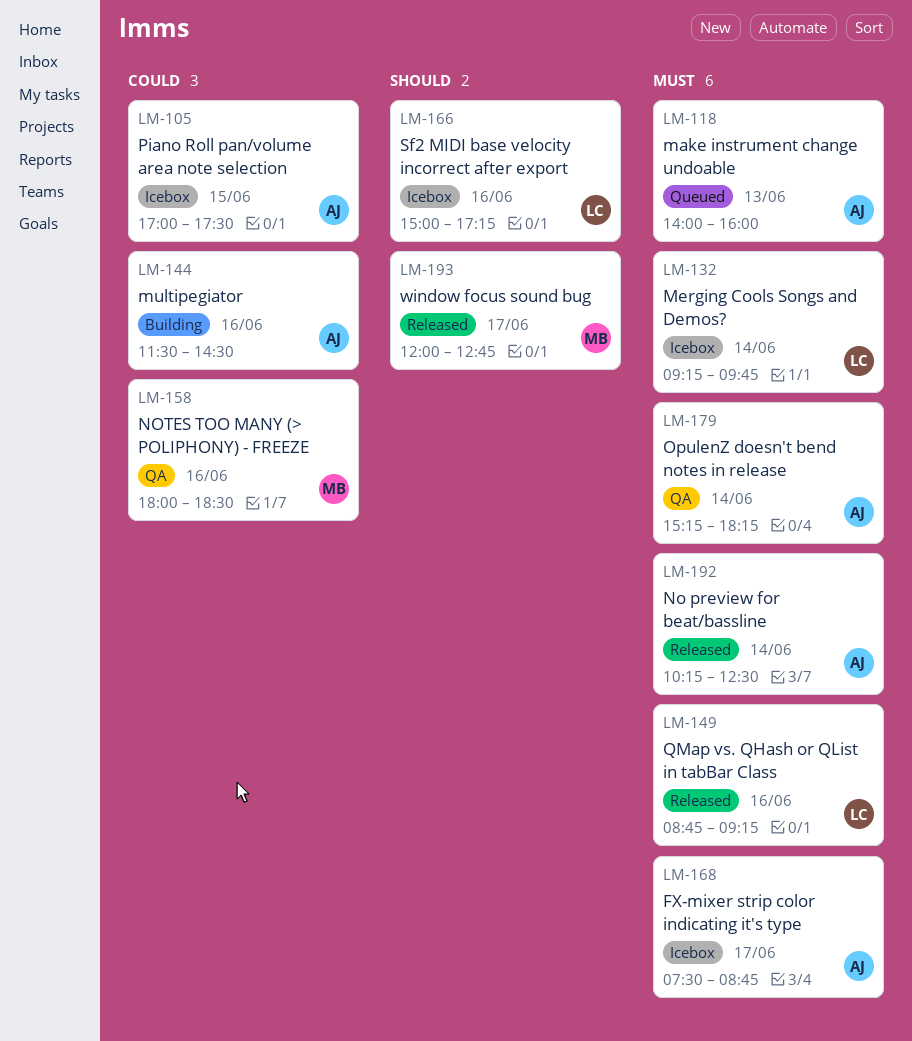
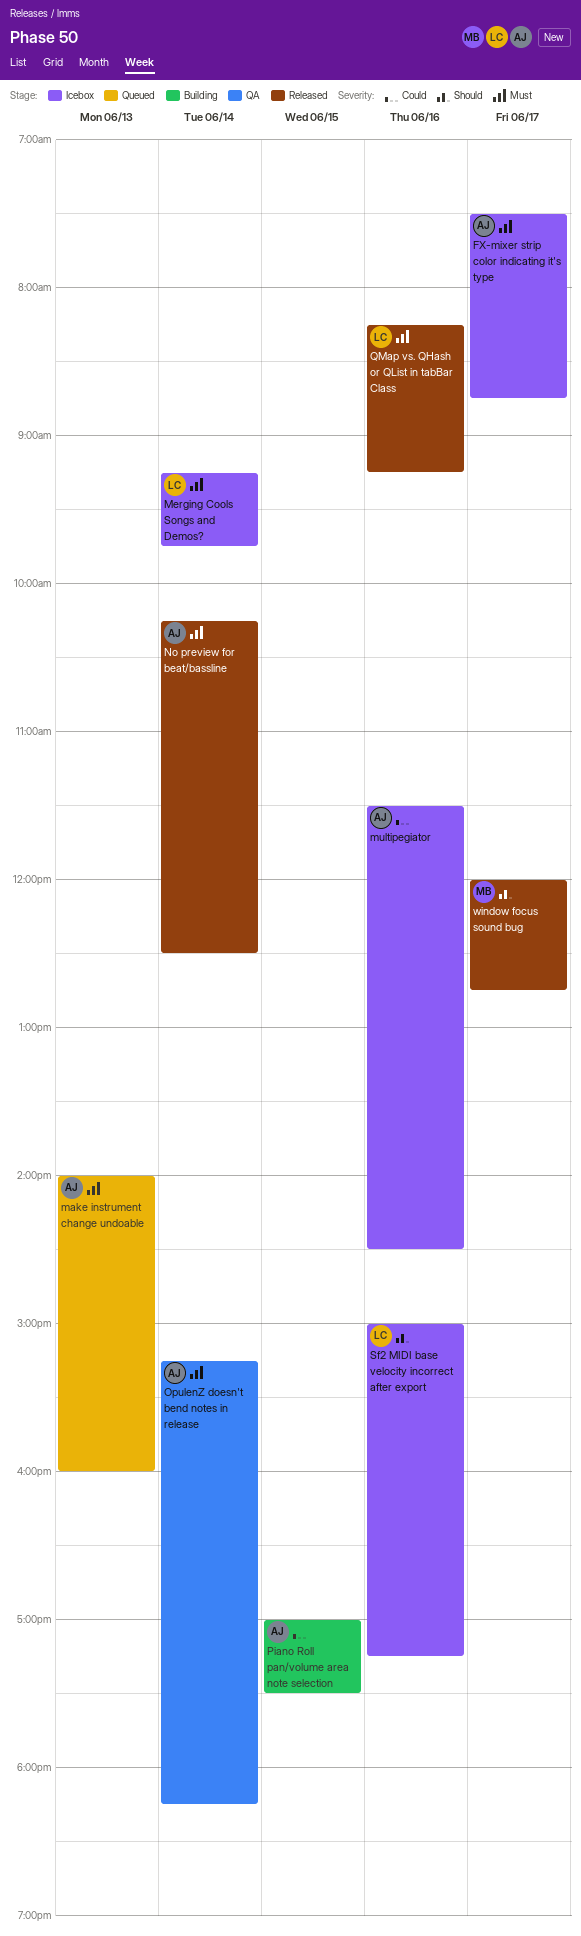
multipegiator, status: Building -> Icebox
NOTES TOO MANY (> POLIPHONY) - FREEZE: present -> none
Piano Roll pan/volume area note selection, status: Icebox -> Building
QMap vs. QHash or QList in tabBar Class, begins: 08:45 -> 08:15

